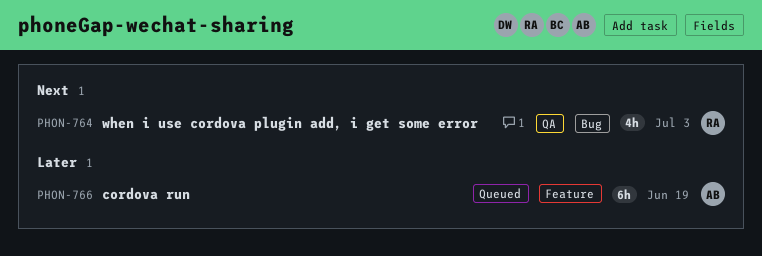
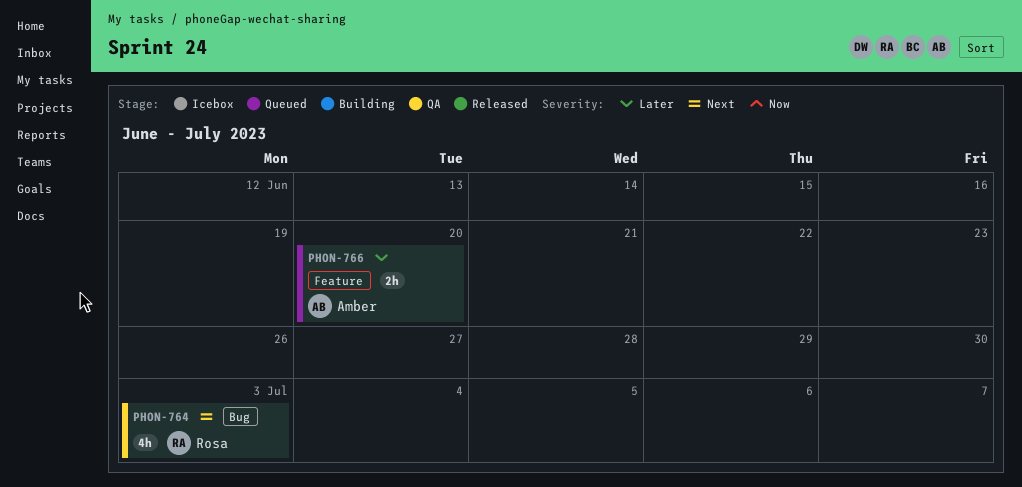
PHON-766, estimate: 6h -> 2h
PHON-766, due: Jun 19 -> Jun 20

